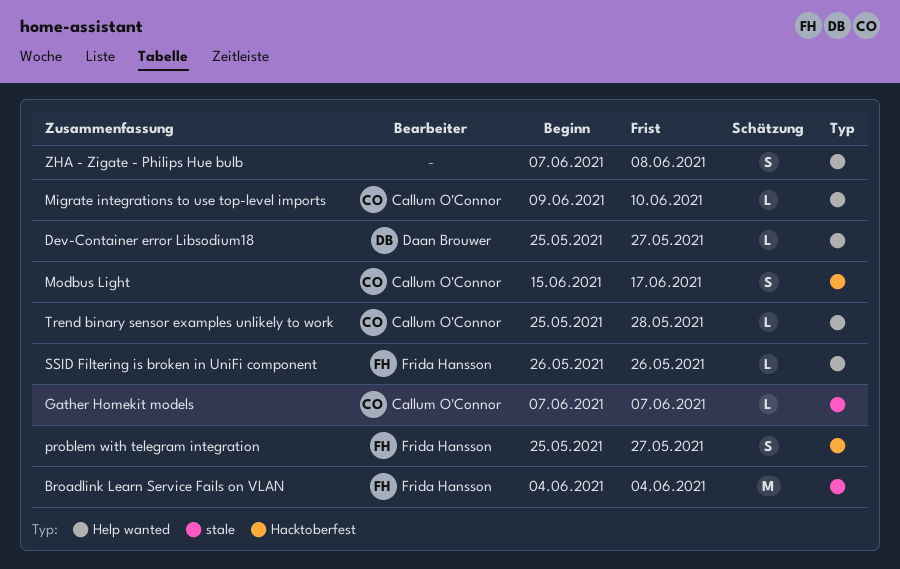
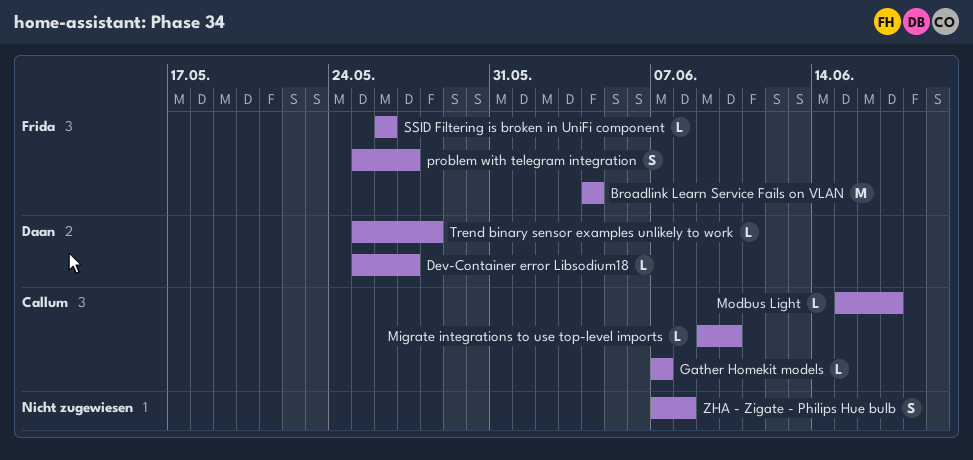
Modbus Light, estimate: S -> L
Trend binary sensor examples unlikely to work, owner: Callum O'Connor -> Daan Brouwer

